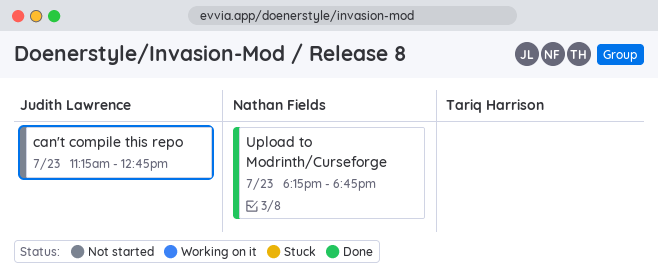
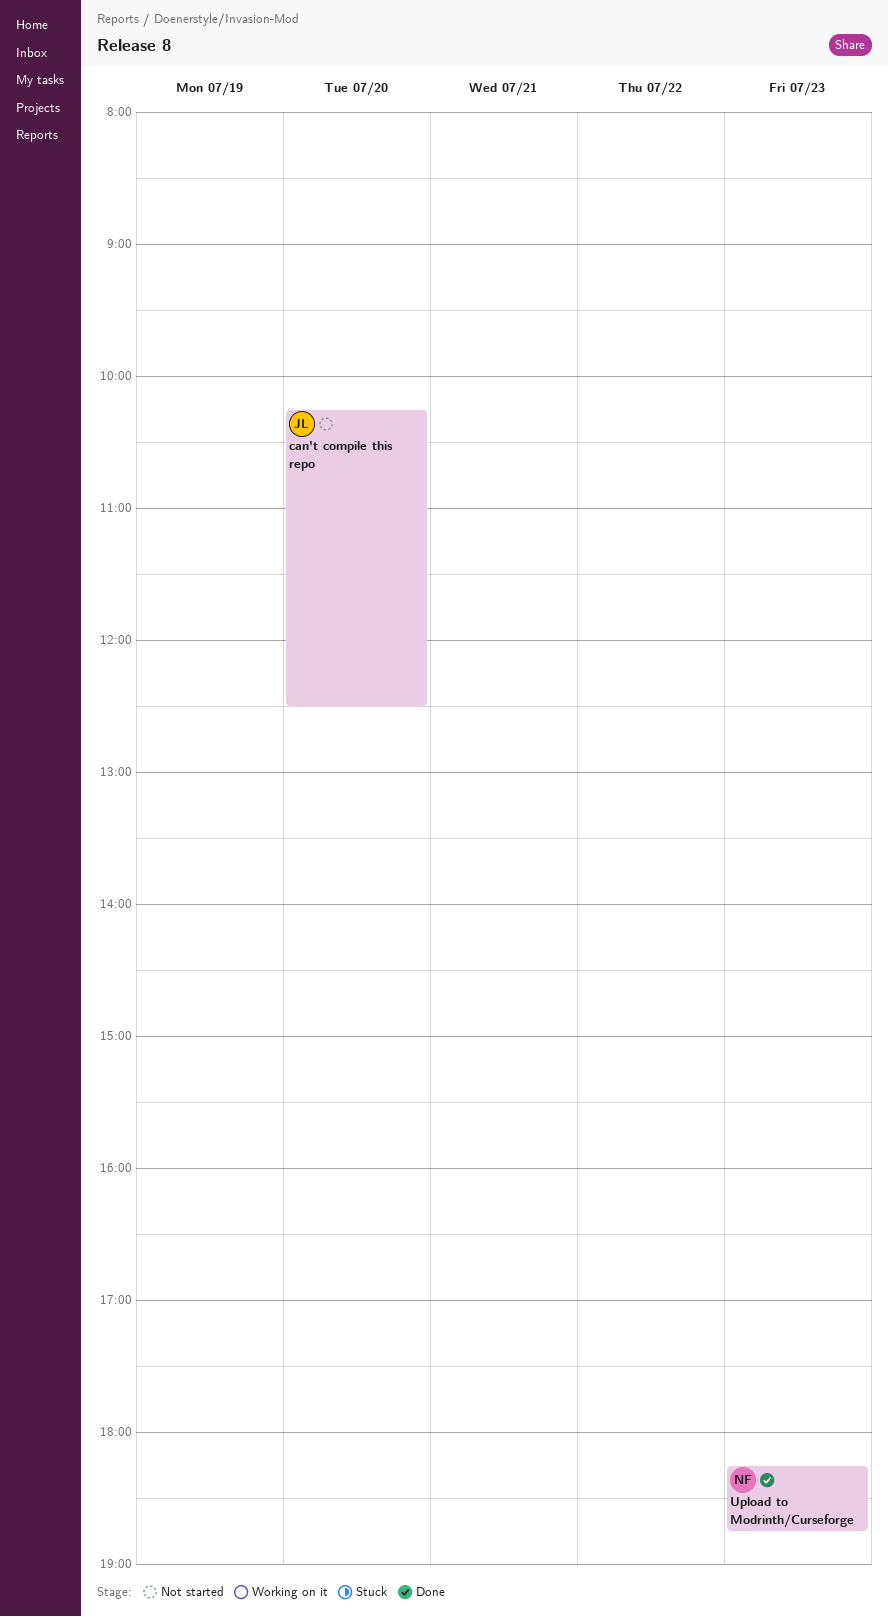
can't compile this repo, day: Jul 23 -> Jul 20
can't compile this repo, begins: 11:15 -> 10:15
can't compile this repo, ends: 12:45 -> 12:30

